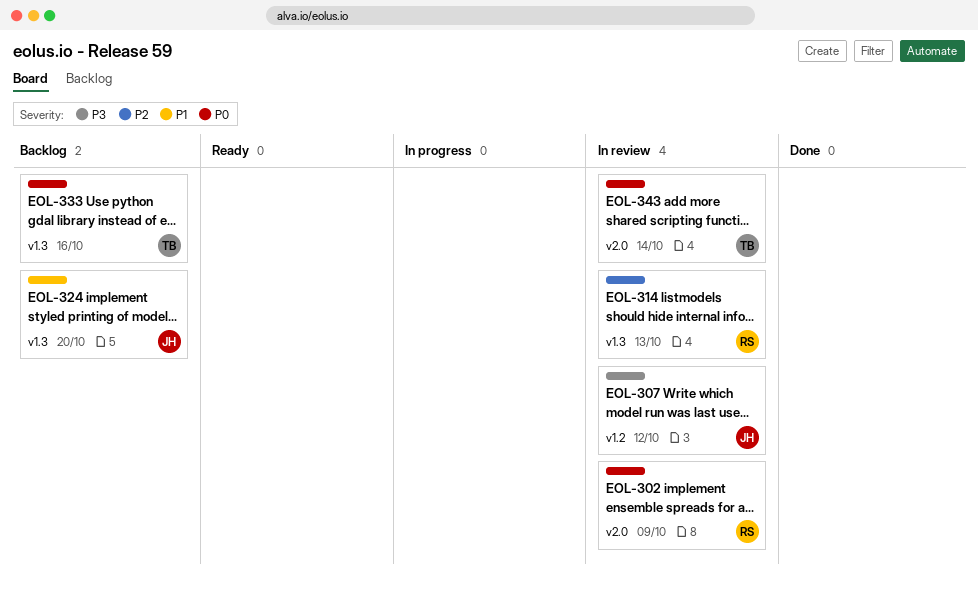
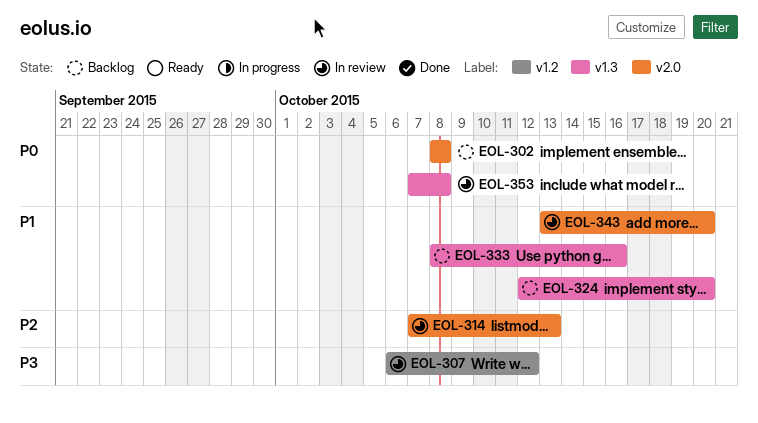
EOL-302, status: In review -> Backlog
EOL-302, due: Oct 9 -> Oct 8
EOL-314, label: v1.3 -> v2.0
EOL-333, priority: P0 -> P1
EOL-343, priority: P0 -> P1
EOL-343, due: Oct 14 -> Oct 20
EOL-353: none -> present

